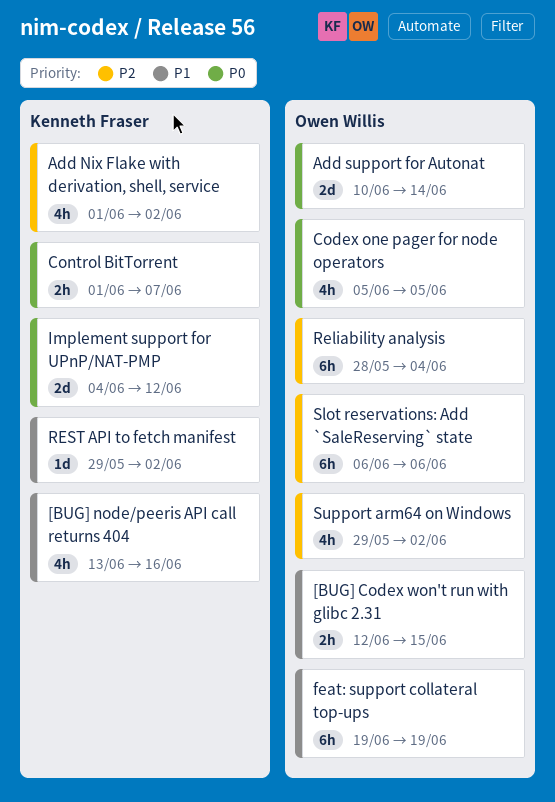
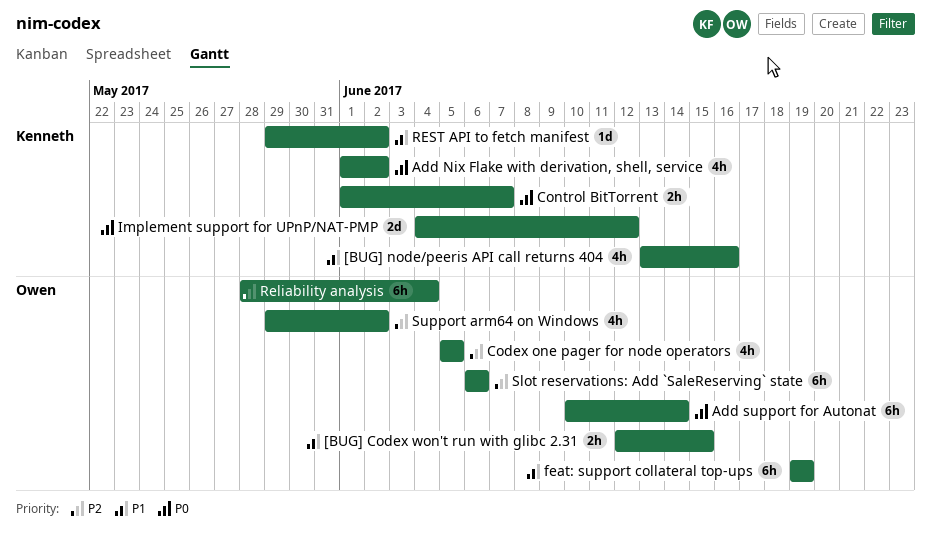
Add Nix Flake with derivation, shell, service, priority: P2 -> P0
Add support for Autonat, estimate: 2d -> 6h
Codex one pager for node operators, priority: P0 -> P2

